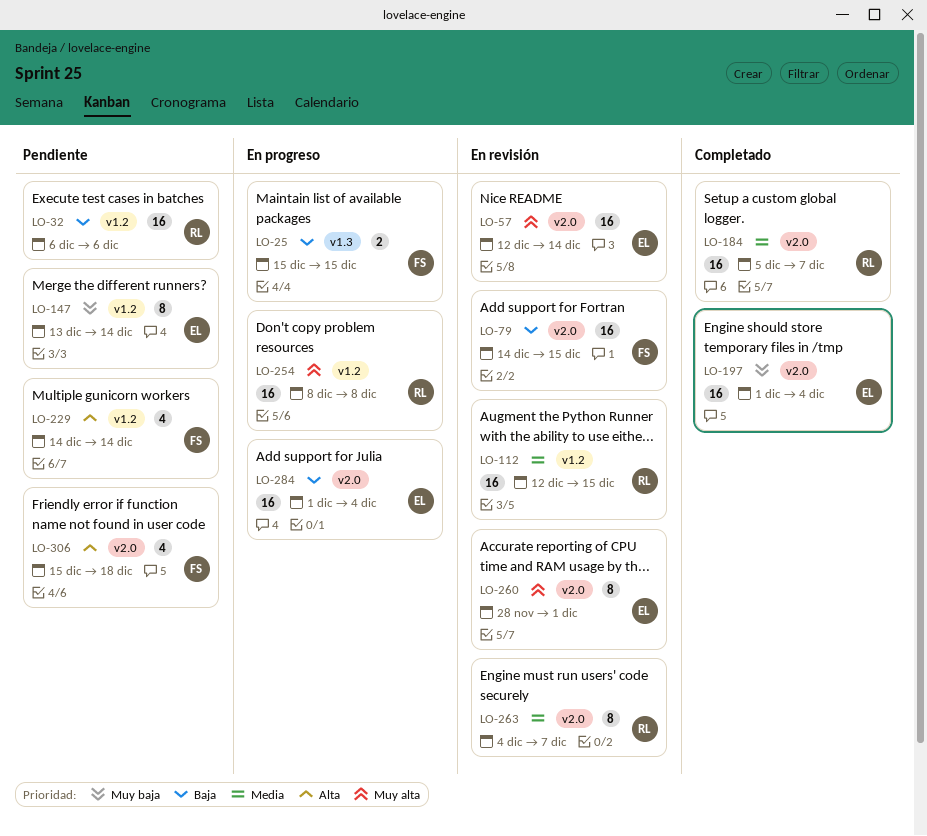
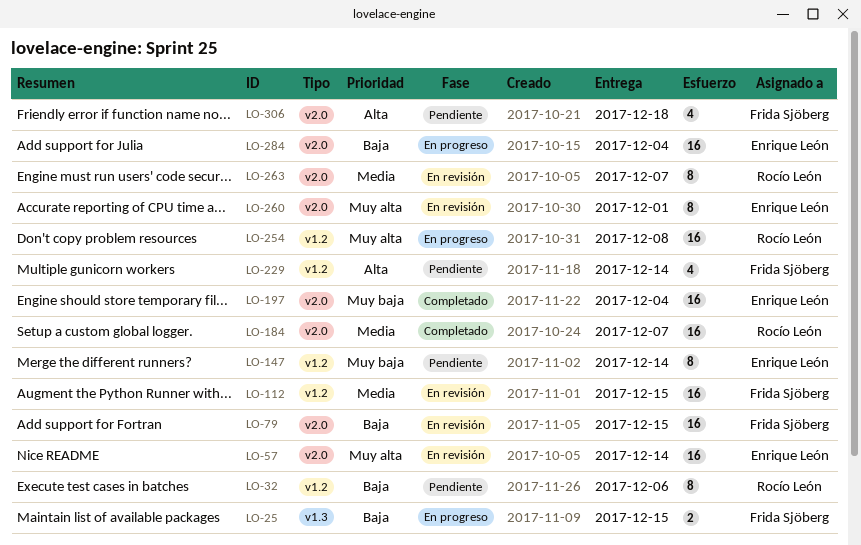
LO-32, estimate: 16 -> 8
LO-112, owner: Rocío León -> Frida Sjöberg

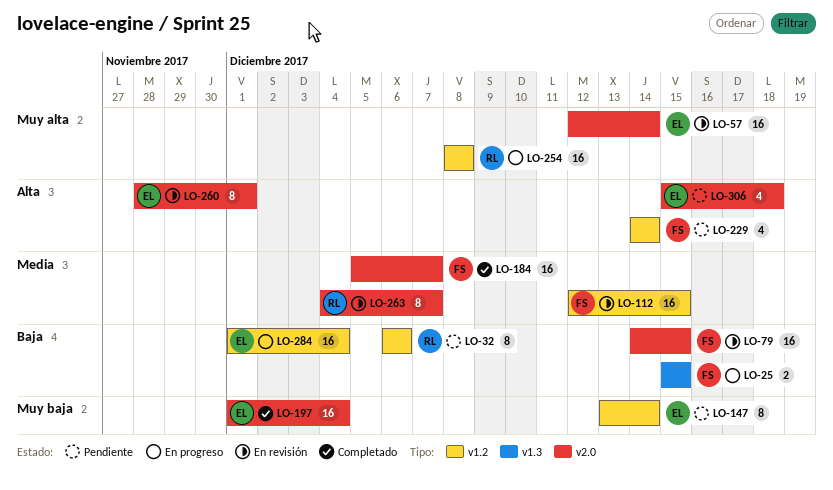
LO-184, owner: Rocío León -> Frida Sjöberg
LO-260, priority: Muy alta -> Alta
LO-284, label: v2.0 -> v1.2
LO-306, owner: Frida Sjöberg -> Enrique León

